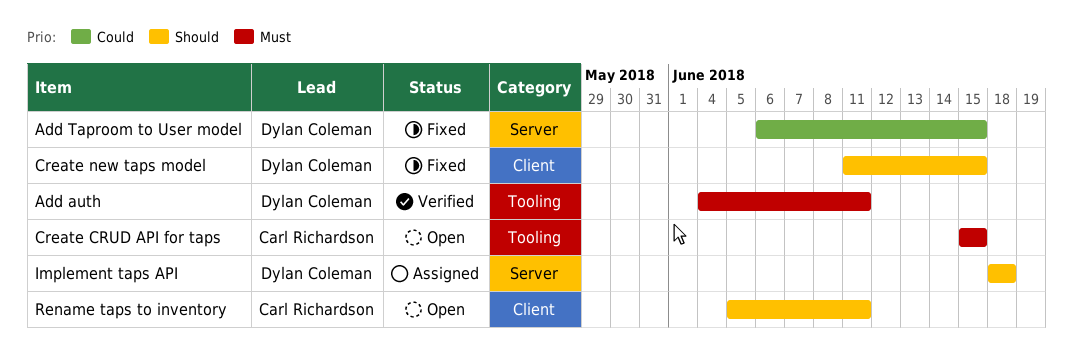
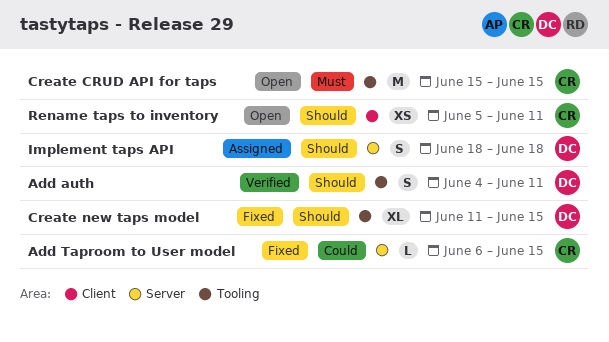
Add auth, priority: Must -> Should
Add Taproom to User model, owner: Dylan Coleman -> Carl Richardson
Create new taps model, label: Client -> Tooling

